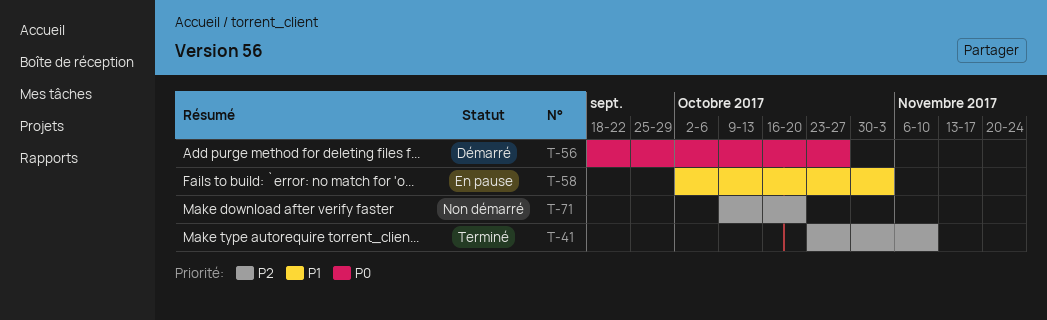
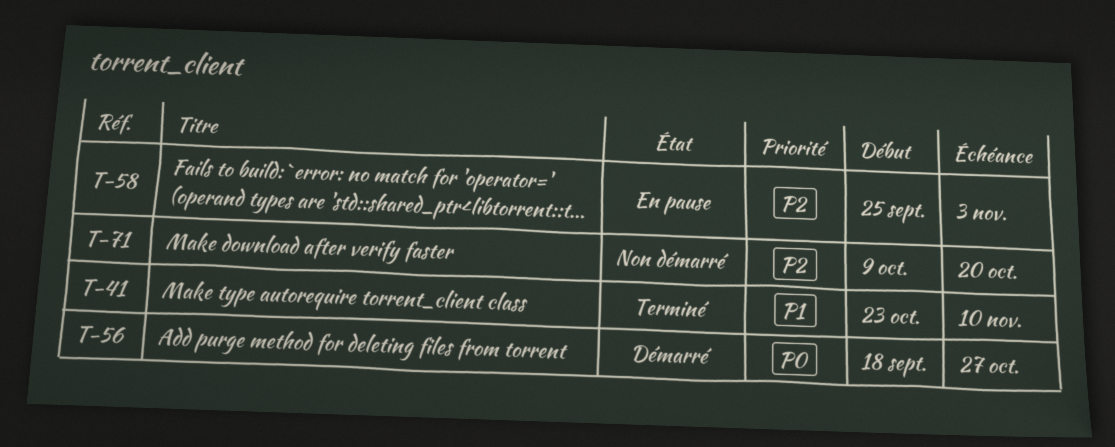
T-41, priority: P2 -> P1
T-58, priority: P1 -> P2
T-58, start: Oct 2 -> Sep 25

